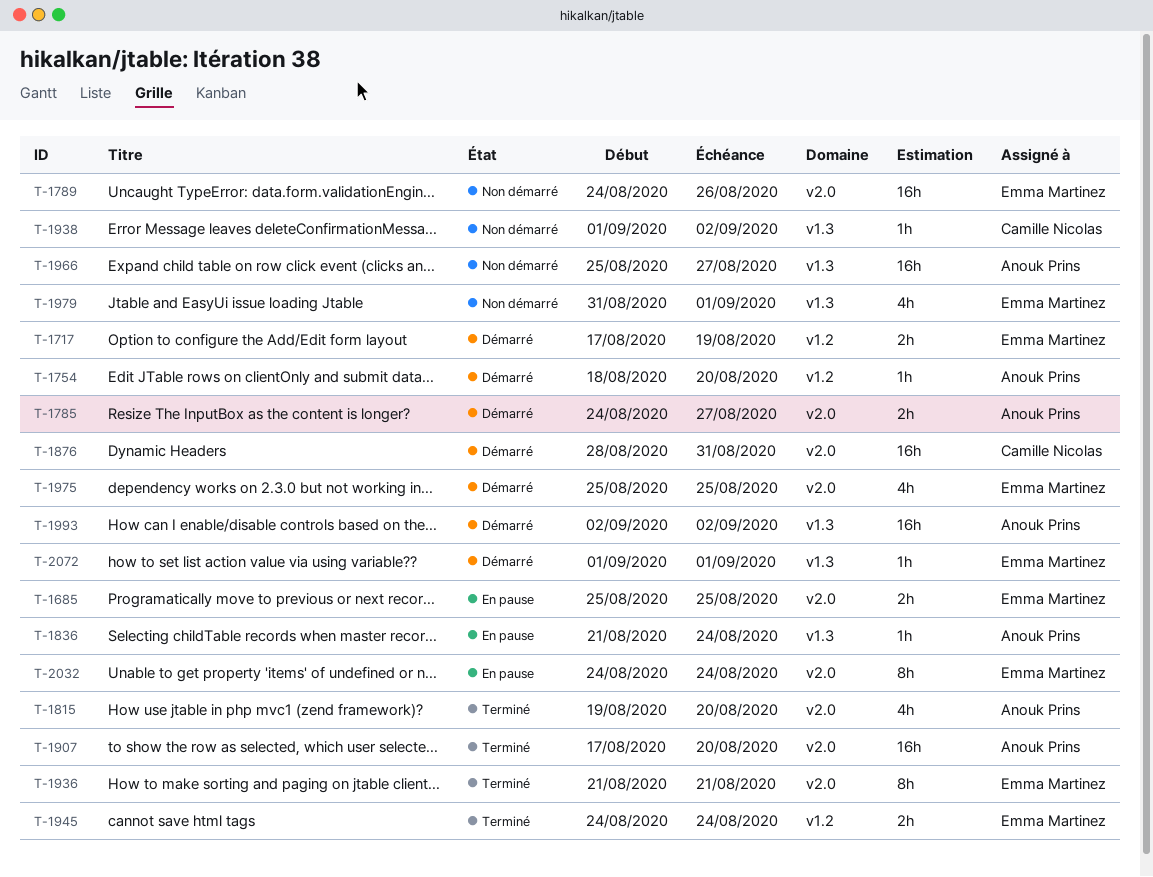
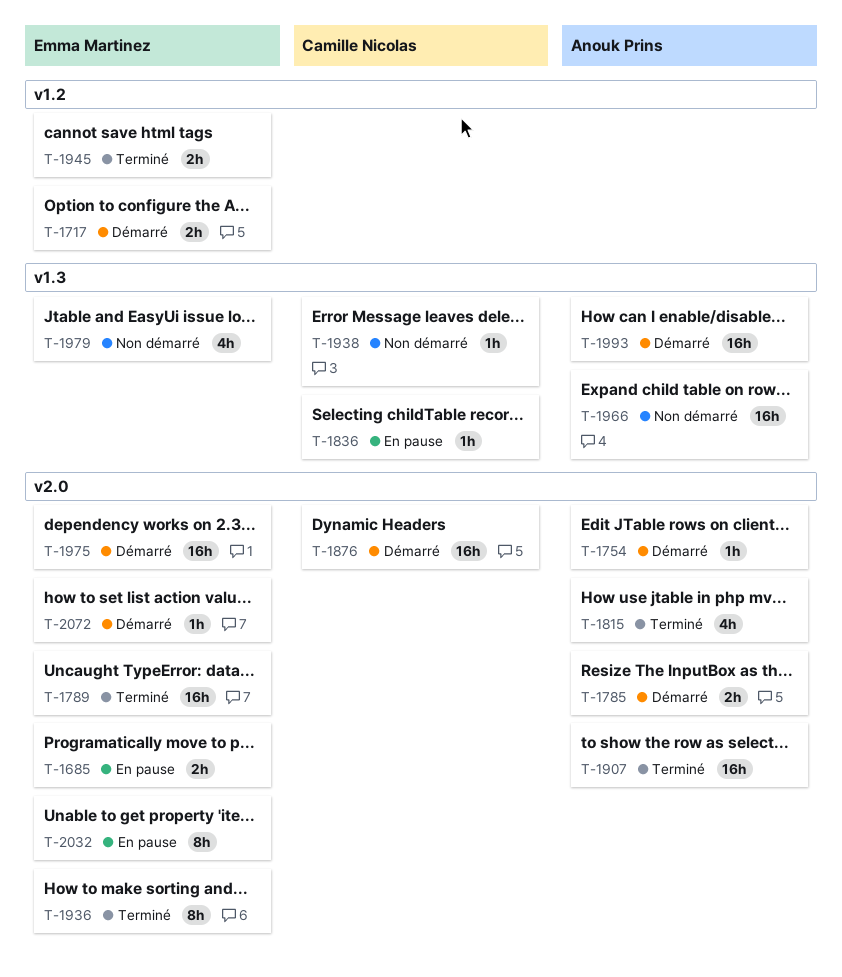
T-1754, label: v1.2 -> v2.0
T-1789, status: Non démarré -> Terminé
T-1836, owner: Anouk Prins -> Camille Nicolas
T-1975, estimate: 4h -> 16h
T-2072, label: v1.3 -> v2.0

